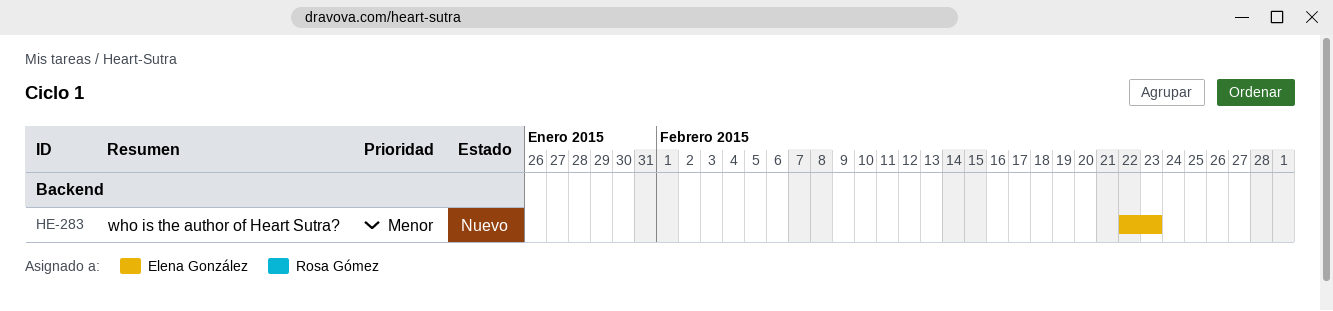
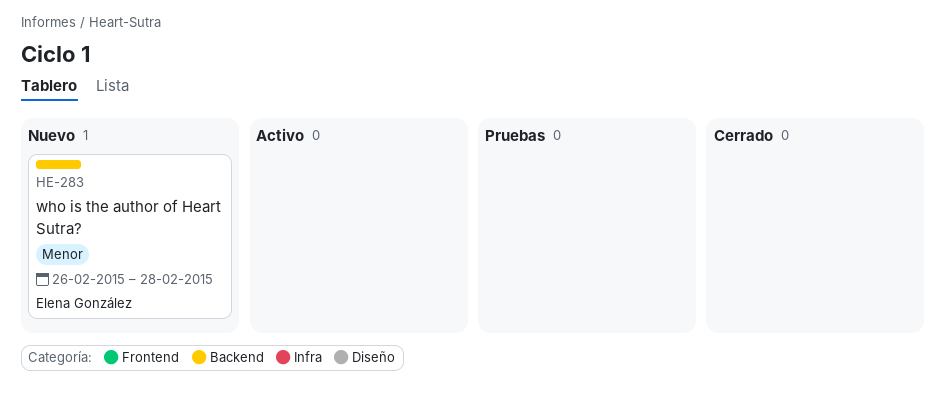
HE-283, start: Feb 22 -> Feb 26
HE-283, due: Feb 23 -> Feb 28

